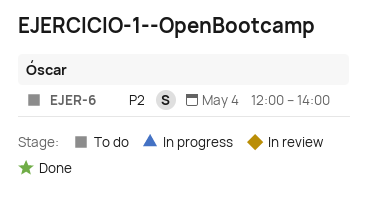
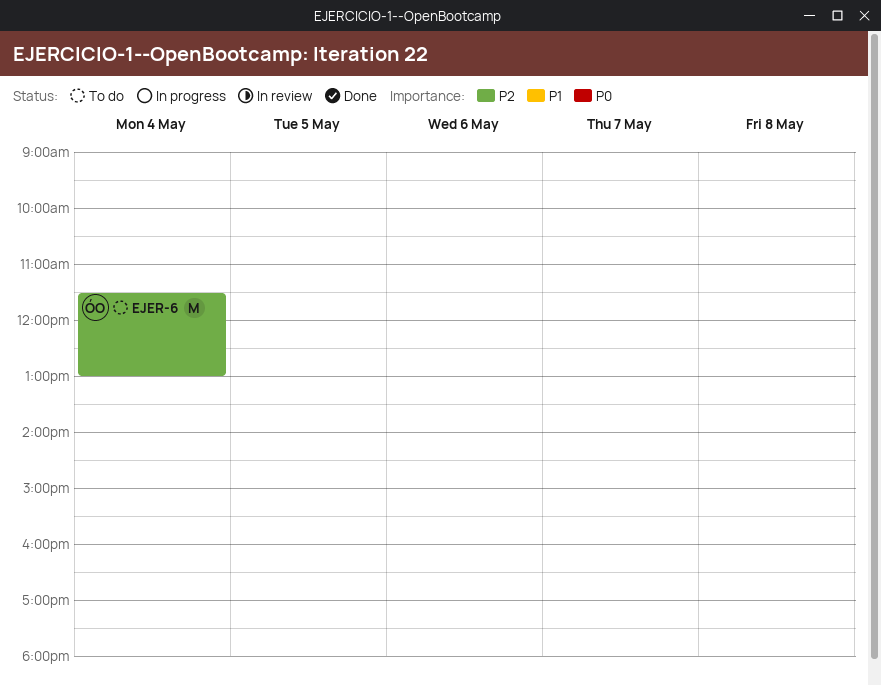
EJER-6, estimate: S -> M
EJER-6, begins: 12:00 -> 11:30
EJER-6, ends: 14:00 -> 13:00

